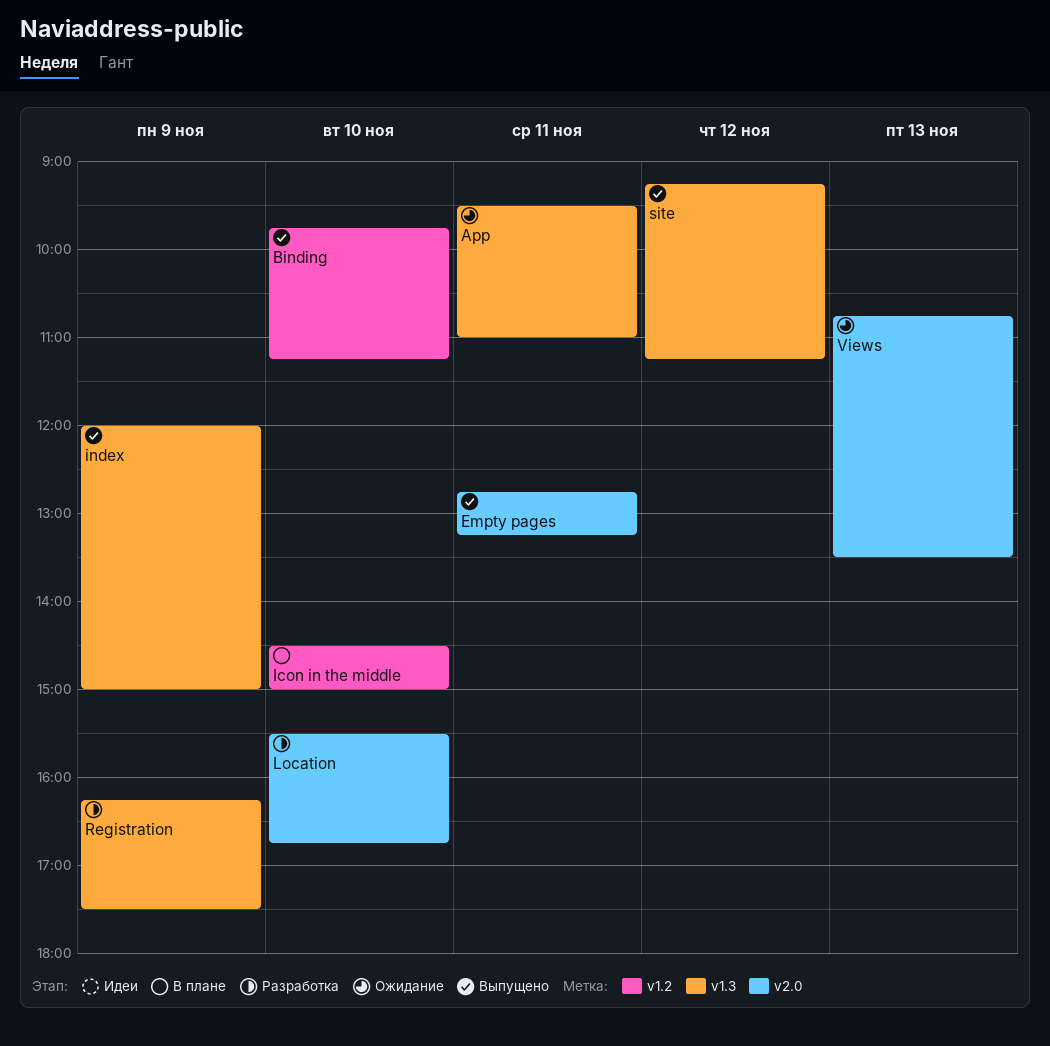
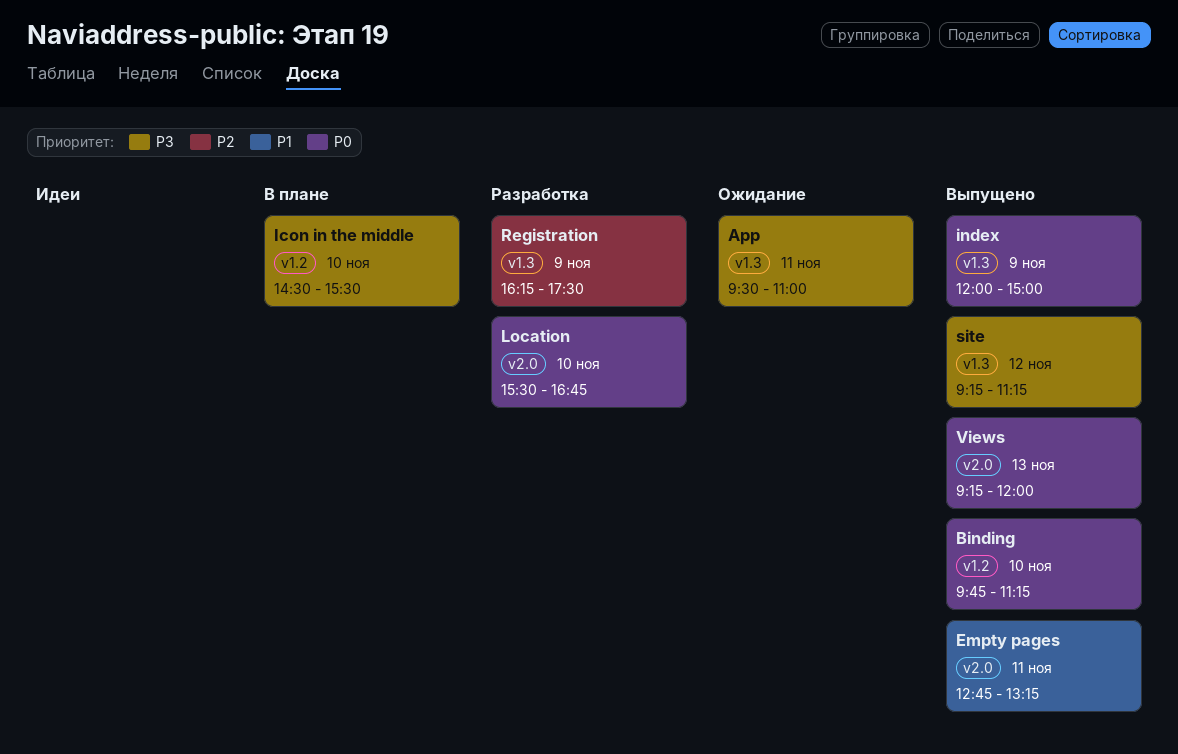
Icon in the middle, ends: 15:00 -> 15:30
Views, status: Ожидание -> Выпущено
Views, begins: 10:45 -> 09:15
Views, ends: 13:30 -> 12:00

